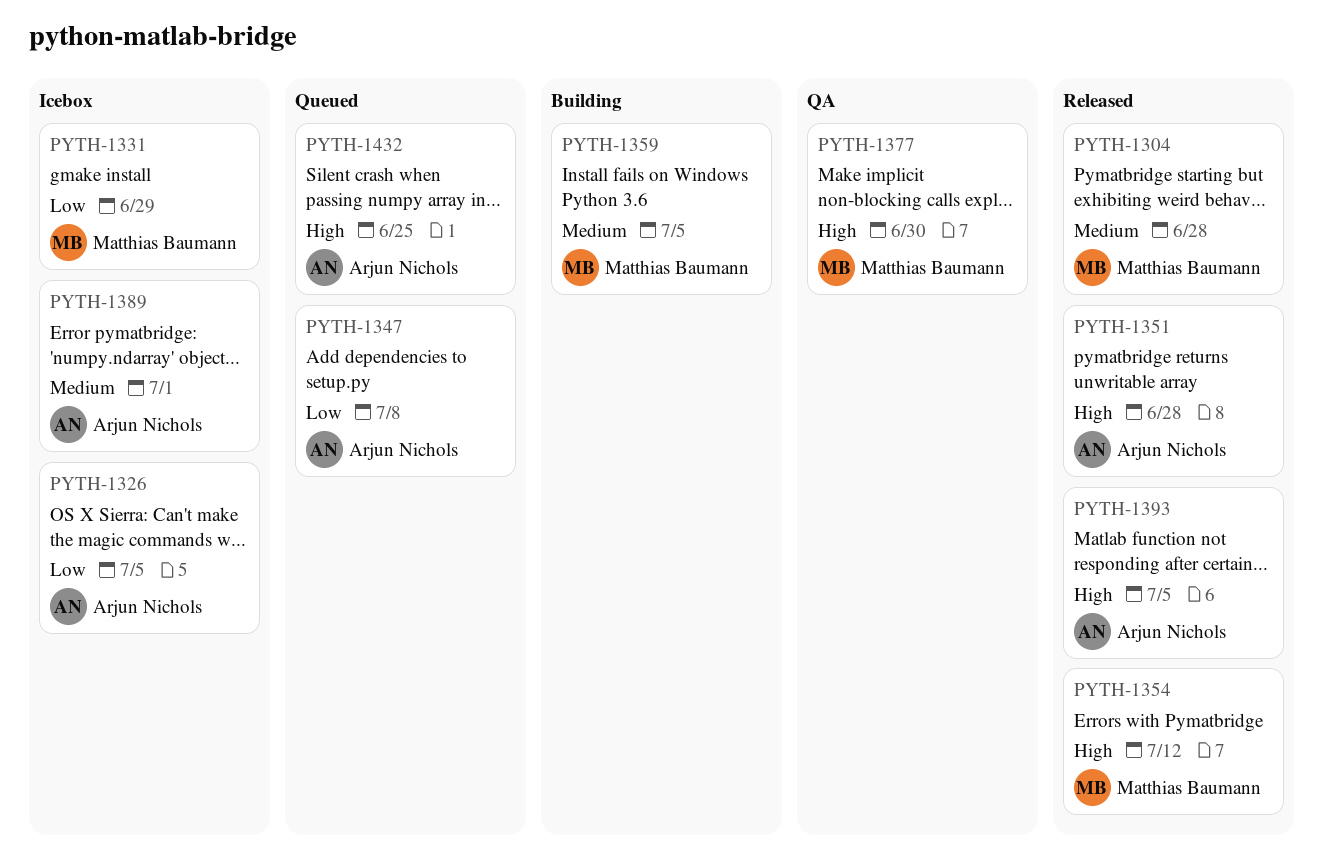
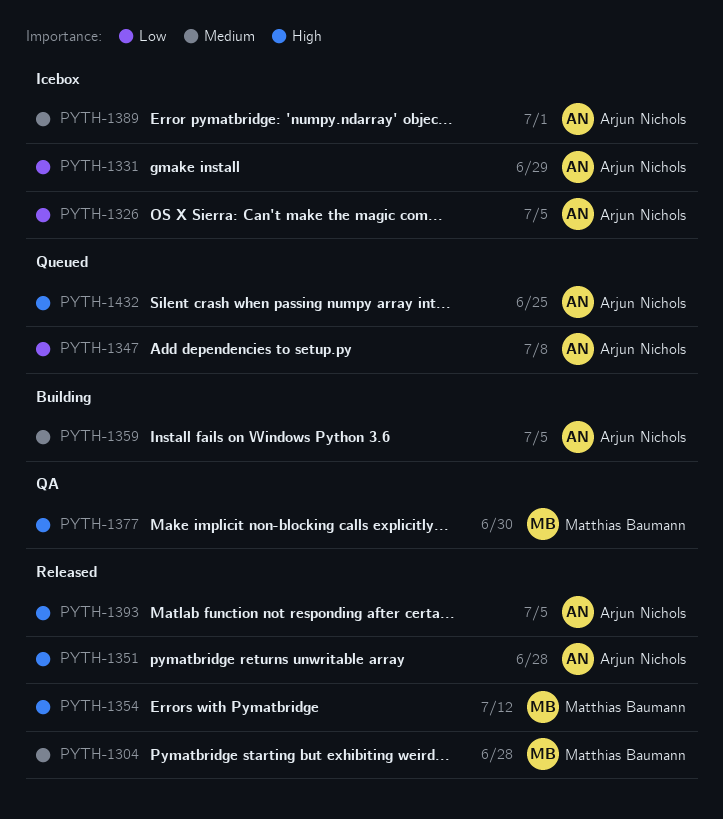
PYTH-1331, owner: Matthias Baumann -> Arjun Nichols
PYTH-1359, owner: Matthias Baumann -> Arjun Nichols

